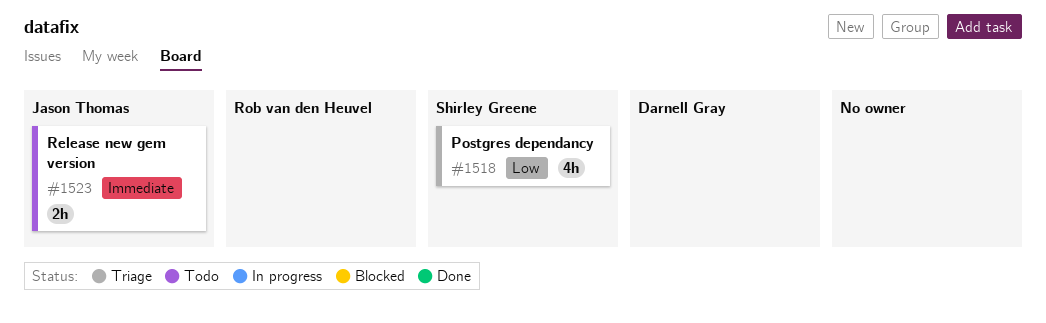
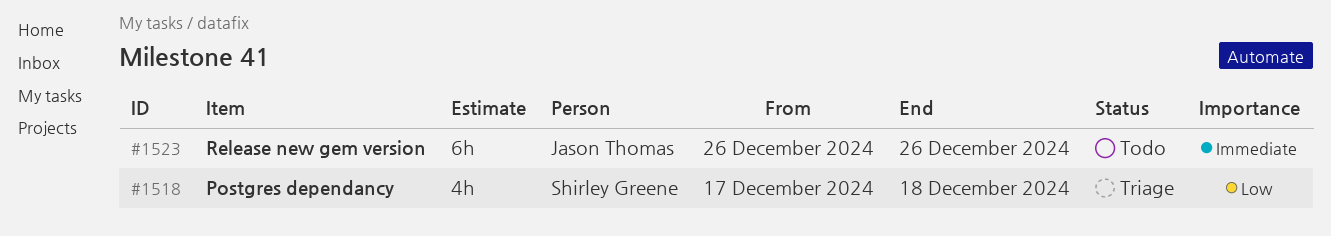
#1523, estimate: 2h -> 6h

